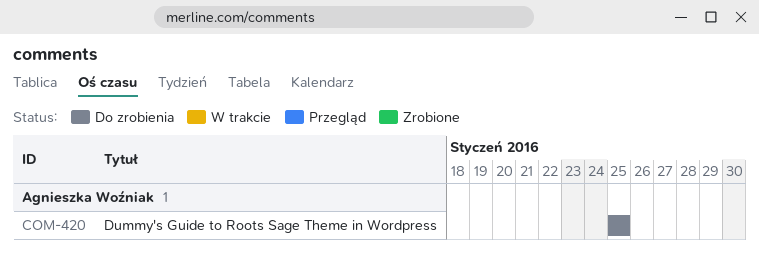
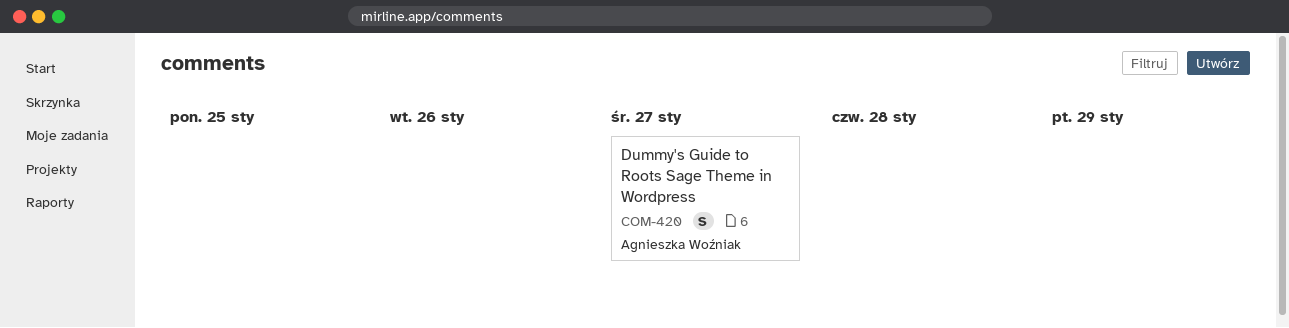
COM-420, due: Jan 25 -> Jan 27

